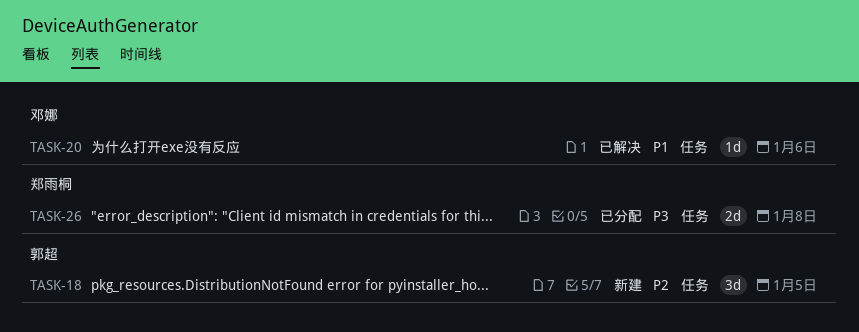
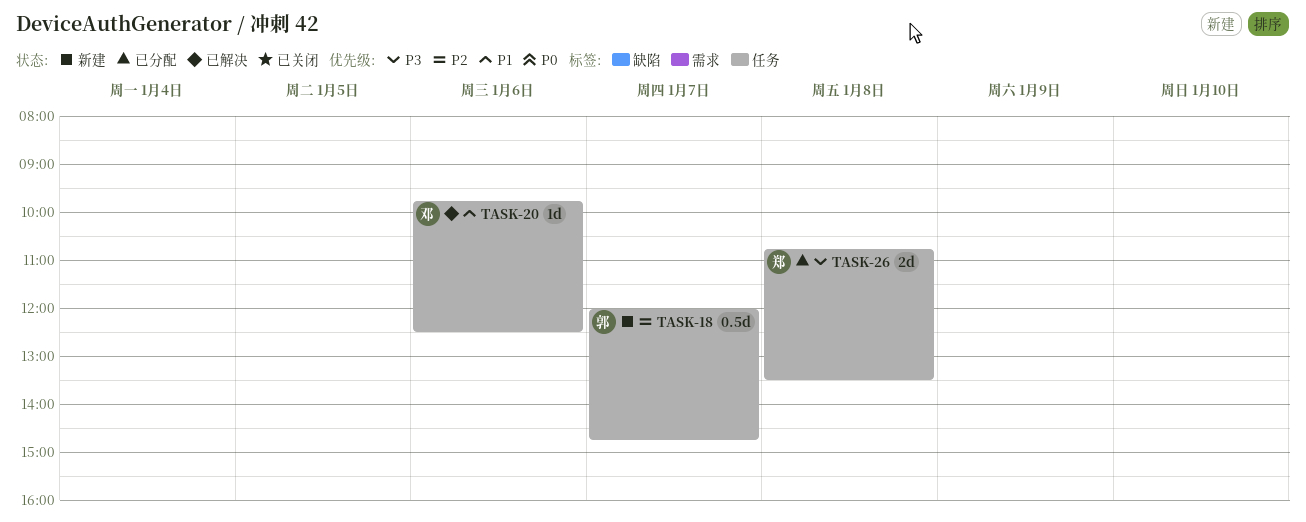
TASK-18, estimate: 3d -> 0.5d
TASK-18, day: Jan 5 -> Jan 7

